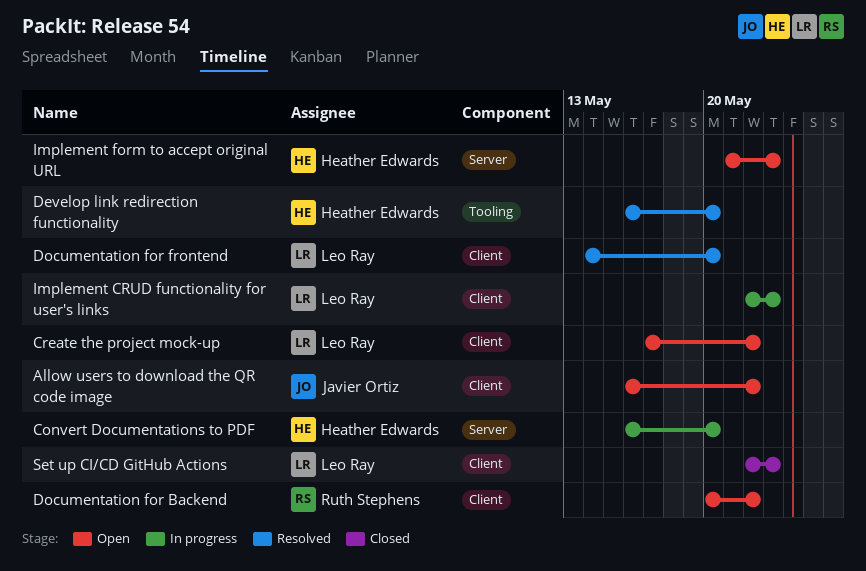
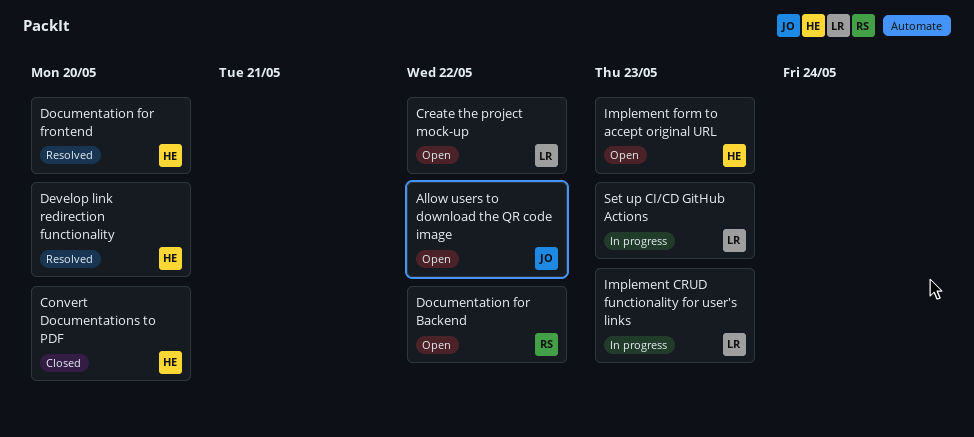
Convert Documentations to PDF, status: In progress -> Closed
Documentation for frontend, owner: Leo Ray -> Heather Edwards
Set up CI/CD GitHub Actions, status: Closed -> In progress

